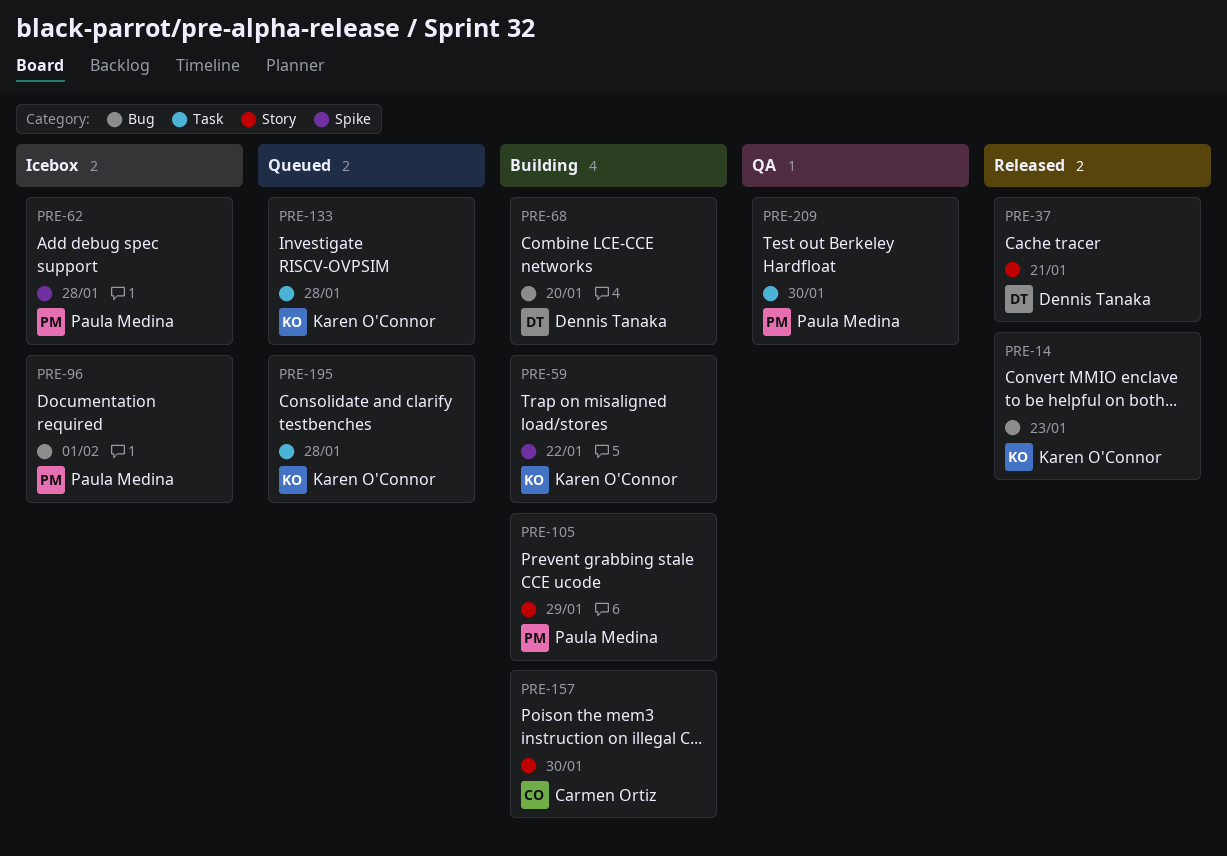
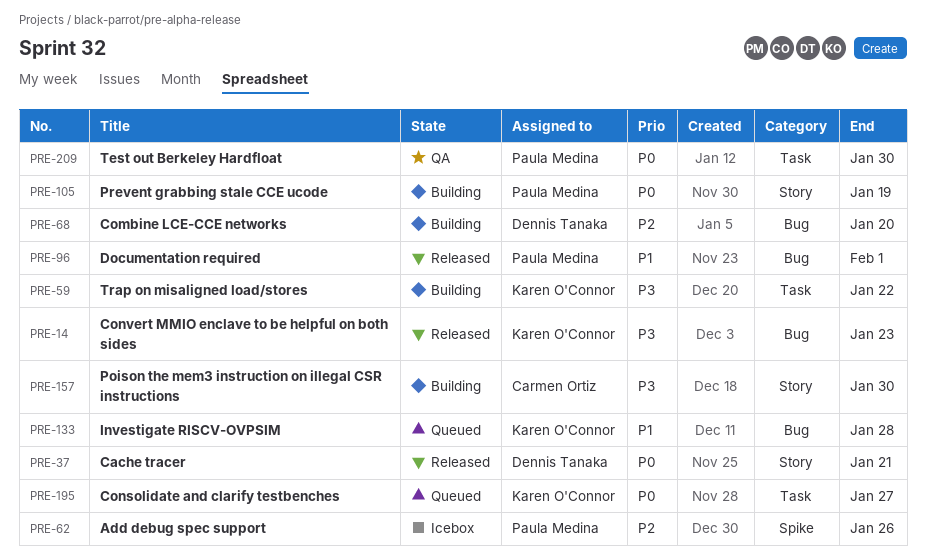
PRE-59, label: Spike -> Task
PRE-62, due: Jan 28 -> Jan 26
PRE-96, status: Icebox -> Released
PRE-105, due: Jan 29 -> Jan 19
PRE-133, label: Task -> Bug
PRE-195, due: Jan 28 -> Jan 27

